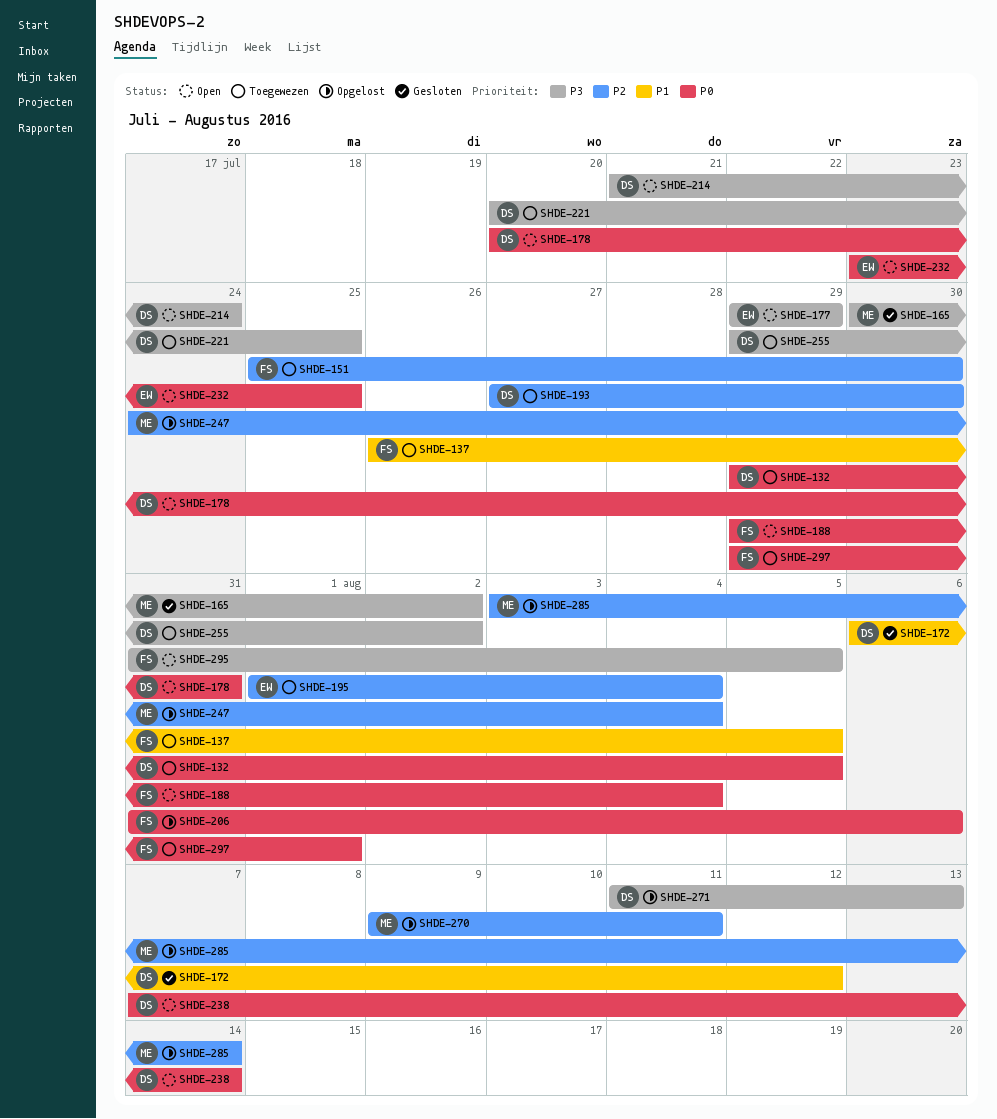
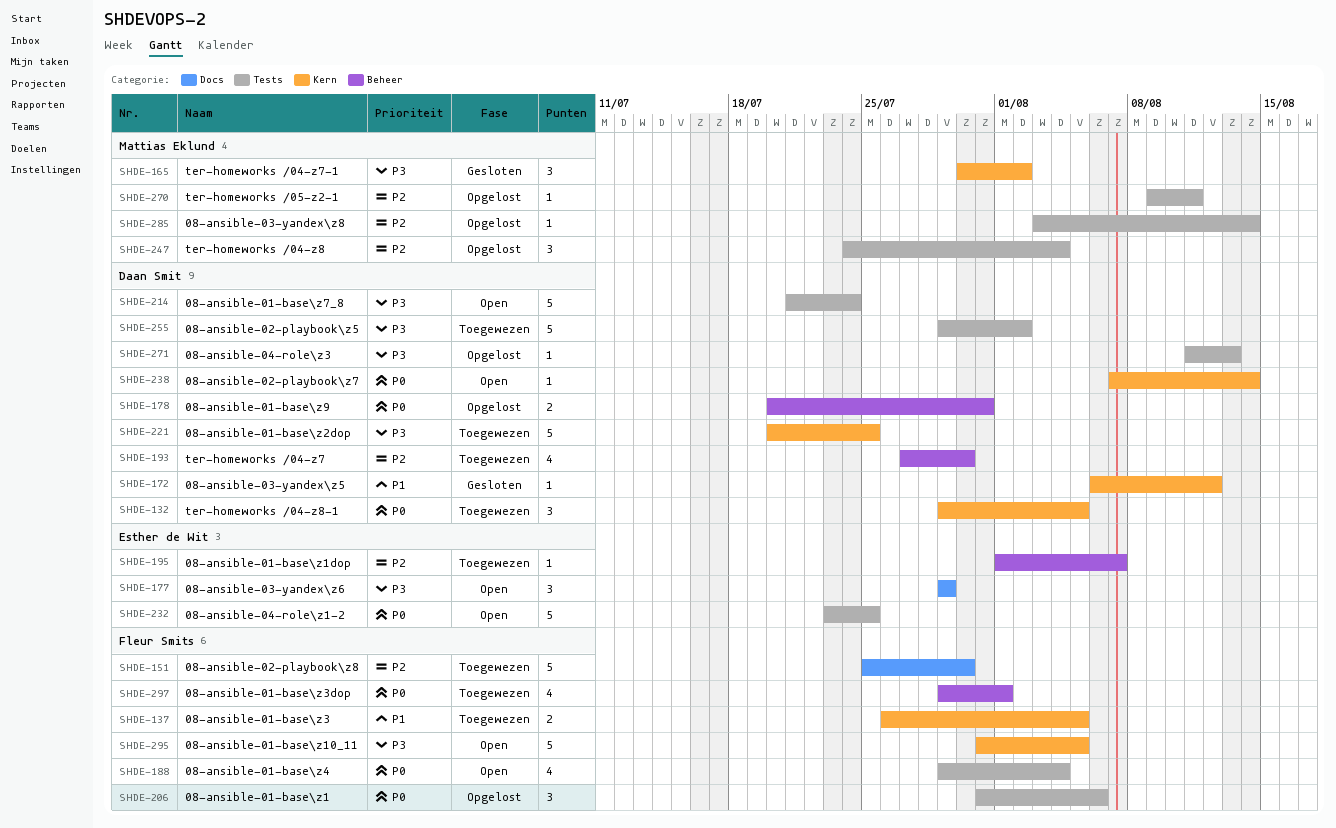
SHDE-178, status: Open -> Opgelost
SHDE-195, due: Aug 4 -> Aug 7

